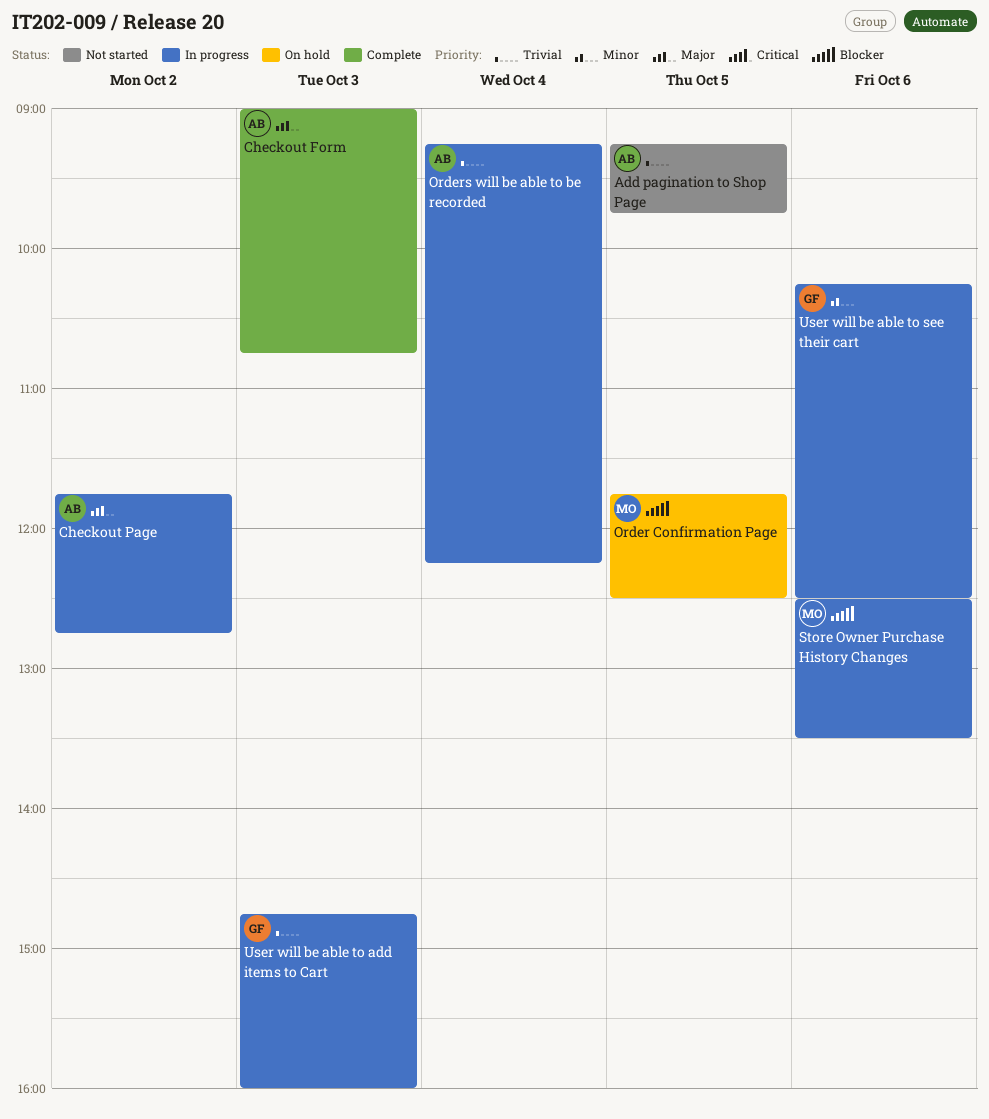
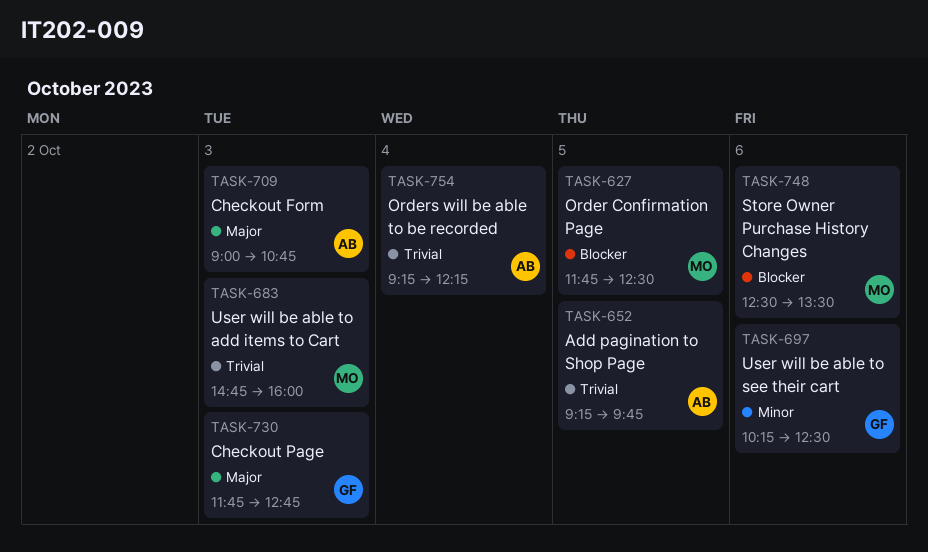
Checkout Page, owner: AB -> GF
Checkout Page, day: Oct 2 -> Oct 3
User will be able to add items to Cart, owner: GF -> MO

